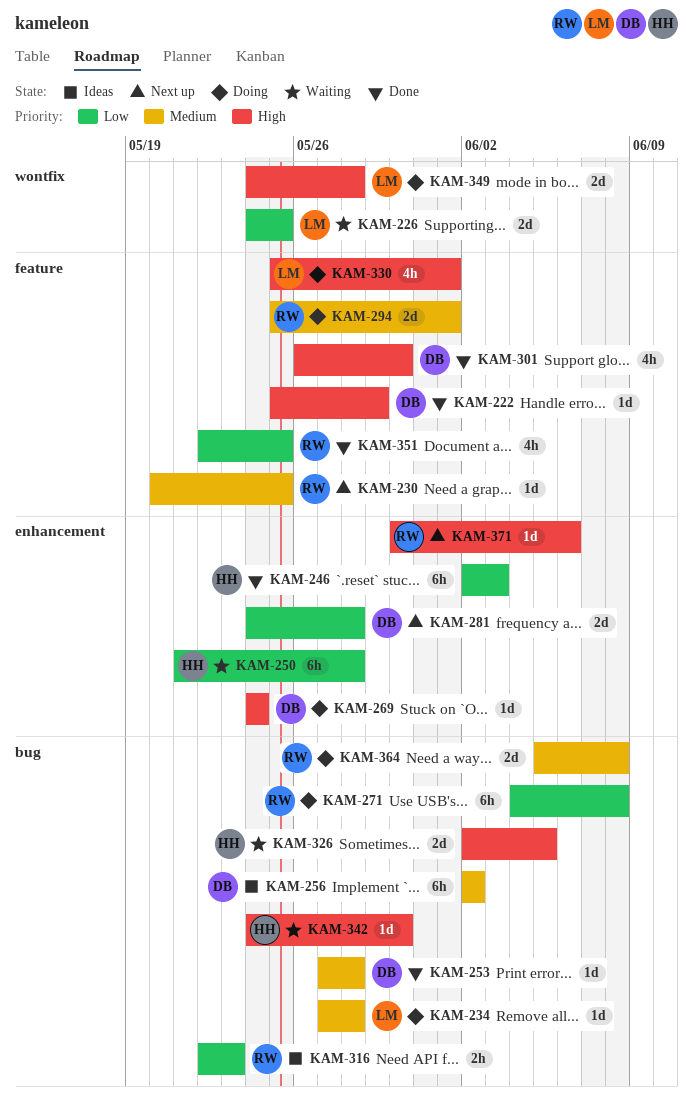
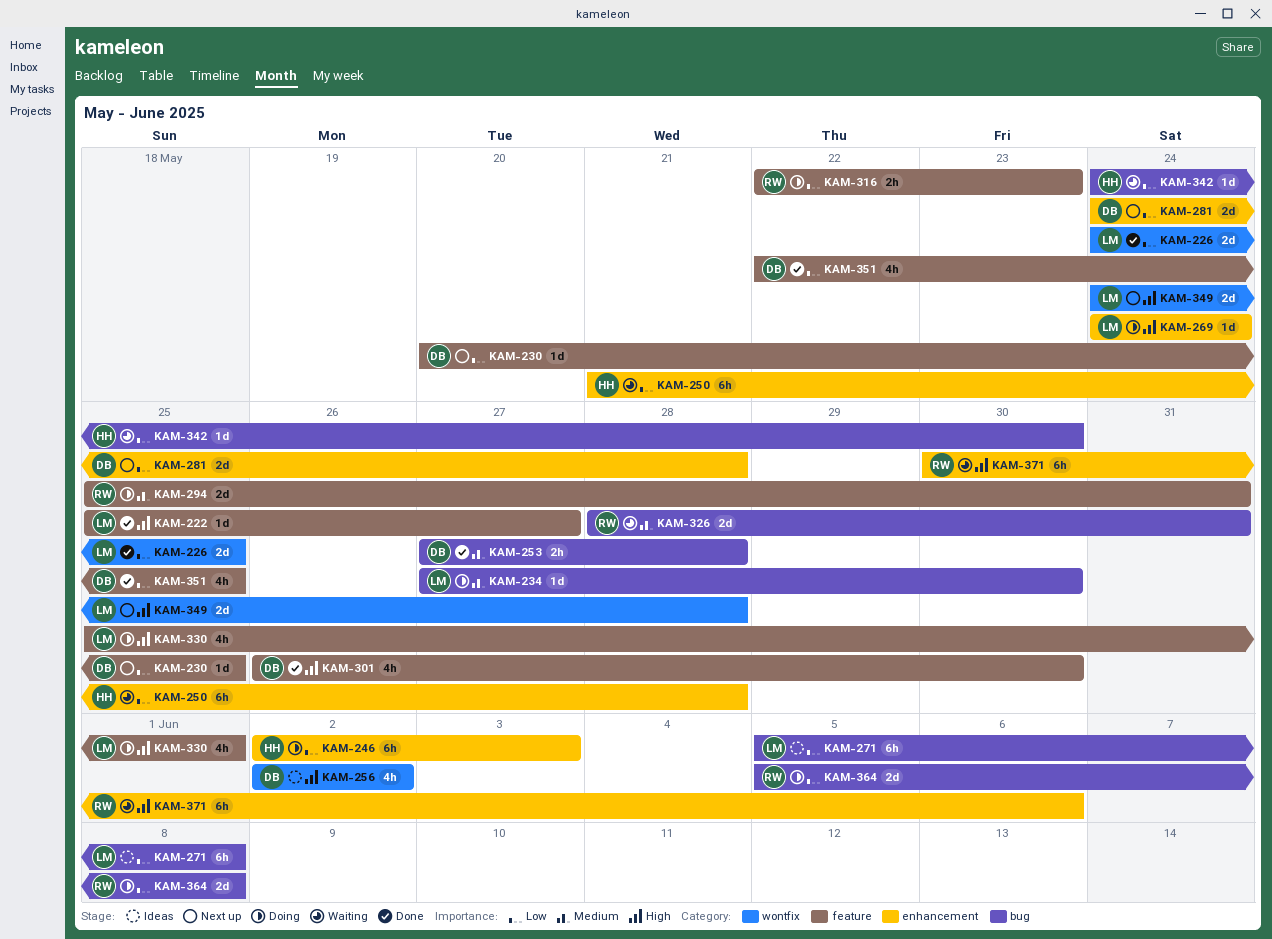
KAM-222, owner: DB -> LM
KAM-222, due: May 29 -> May 27
KAM-226, status: Waiting -> Done
KAM-230, owner: RW -> DB
KAM-230, priority: Medium -> Low
KAM-234, due: May 28 -> May 30
KAM-246, status: Done -> Doing
KAM-253, estimate: 1d -> 2h
KAM-256, priority: Medium -> High
KAM-256, label: bug -> wontfix
KAM-256, estimate: 6h -> 4h
KAM-269, owner: DB -> LM
KAM-271, status: Doing -> Ideas
KAM-271, owner: RW -> LM
KAM-271, start: Jun 4 -> Jun 5
KAM-294, due: Jun 1 -> May 31
KAM-316, status: Ideas -> Doing
KAM-316, label: bug -> feature
KAM-326, owner: HH -> RW
KAM-326, priority: High -> Medium
KAM-326, start: Jun 2 -> May 28
KAM-326, due: Jun 5 -> May 31
KAM-342, priority: High -> Low
KAM-349, status: Doing -> Next up
KAM-351, owner: RW -> DB
KAM-364, priority: Medium -> Low
KAM-371, status: Next up -> Waiting
KAM-371, estimate: 1d -> 6h

